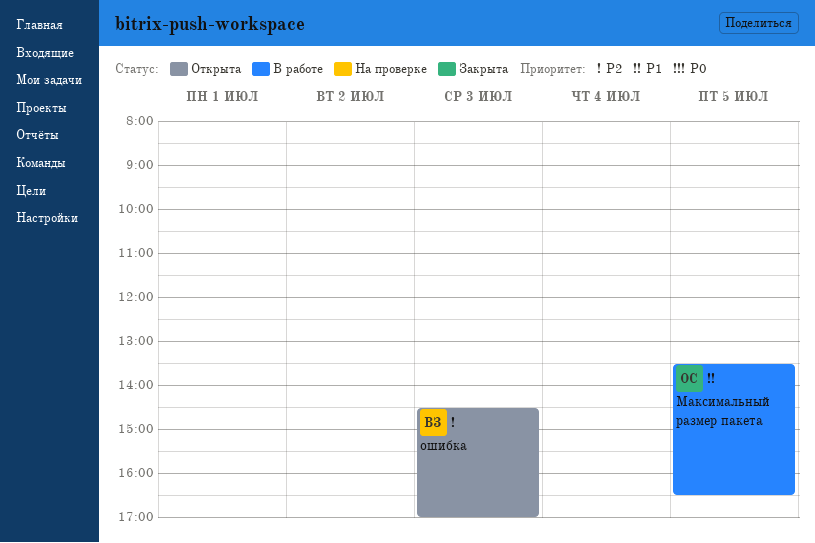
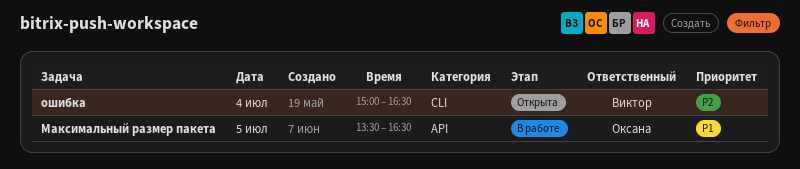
ошибка, day: Jul 3 -> Jul 4
ошибка, begins: 14:30 -> 15:00
ошибка, ends: 17:00 -> 16:30

